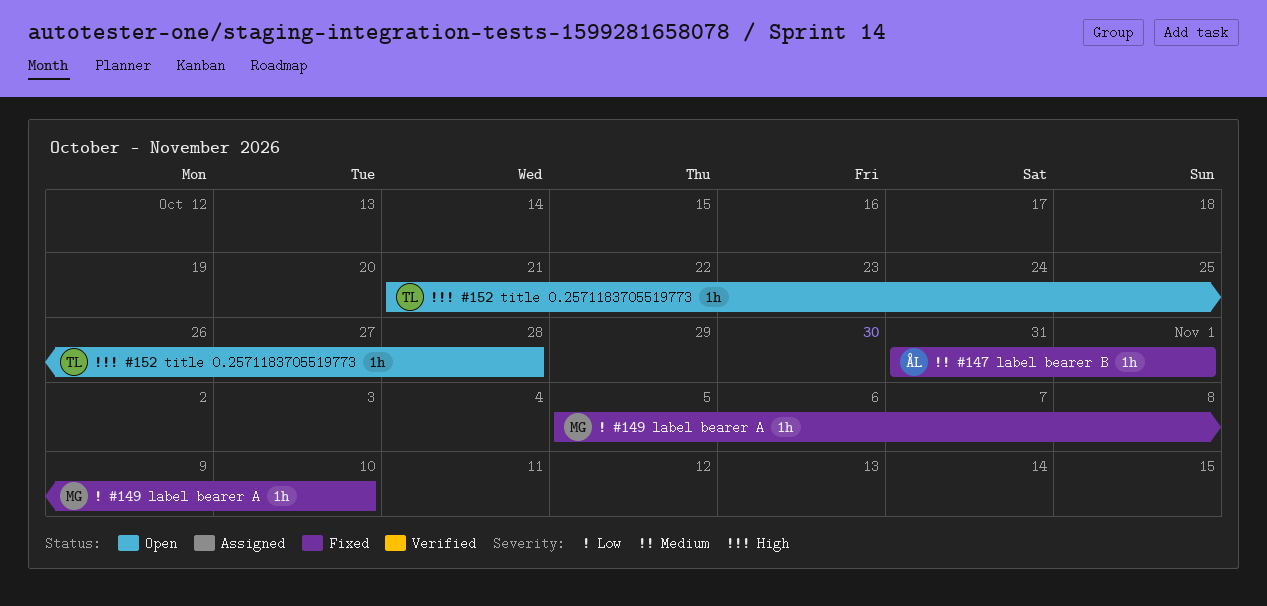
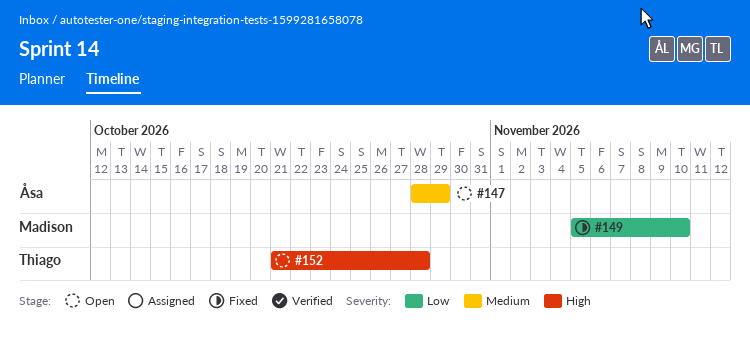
#147, status: Fixed -> Open
#147, start: Oct 31 -> Oct 28
#147, due: Nov 1 -> Oct 29

